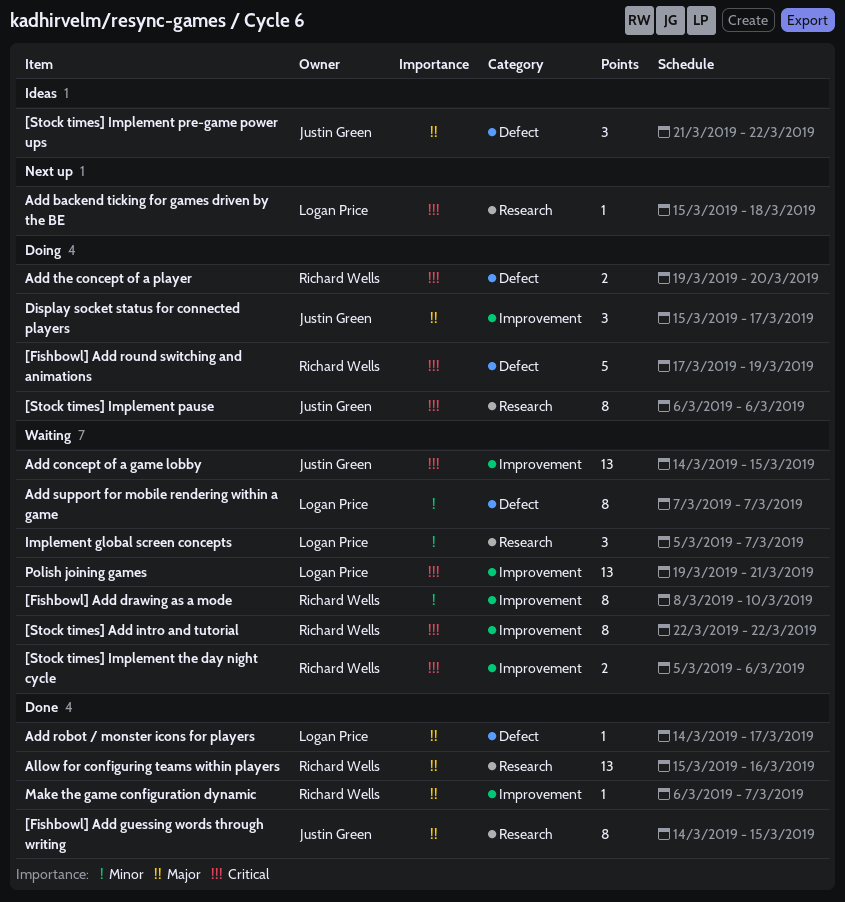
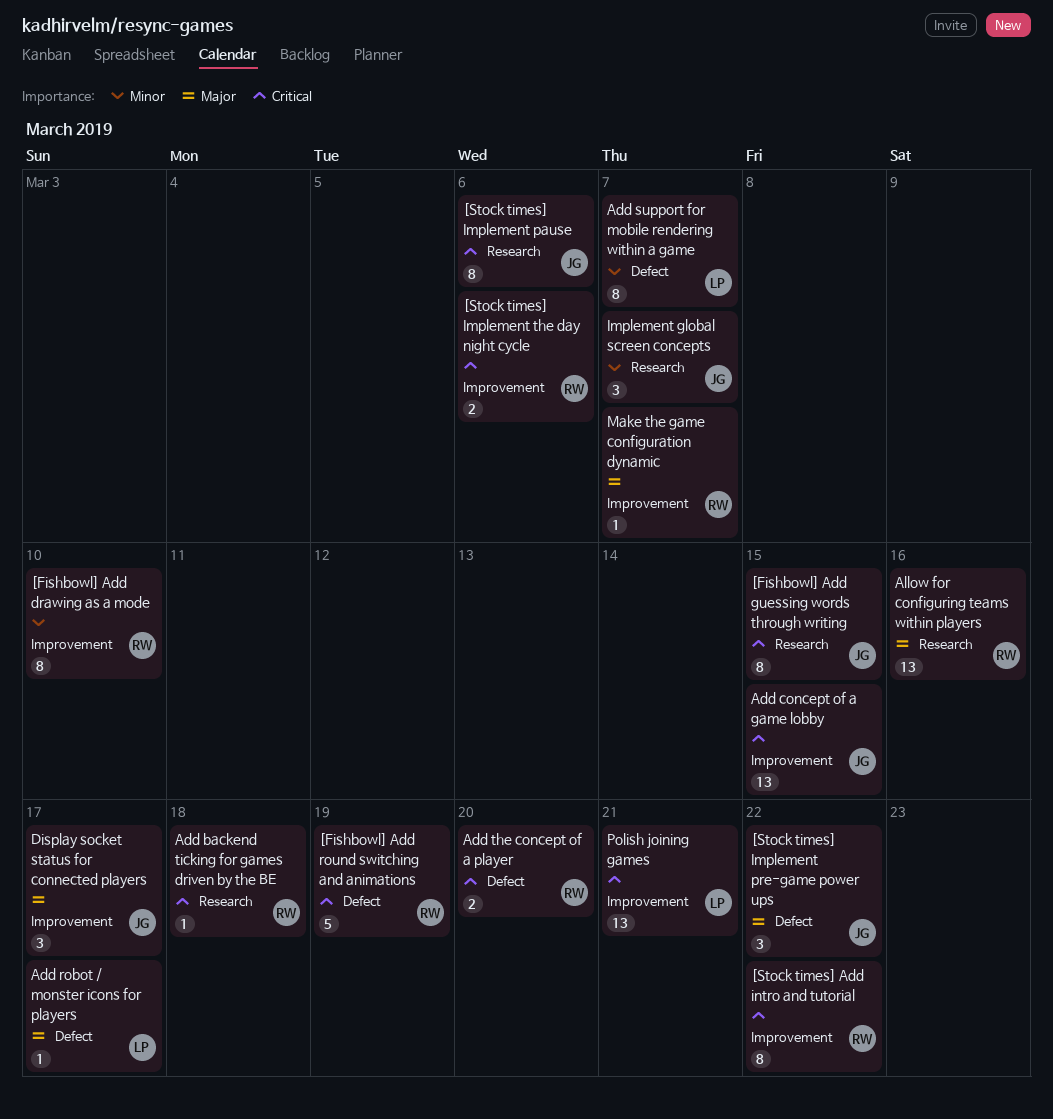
[Fishbowl] Add guessing words through writing, priority: Major -> Critical
Add backend ticking for games driven by the BE, owner: Logan Price -> Richard Wells
Implement global screen concepts, owner: Logan Price -> Justin Green

